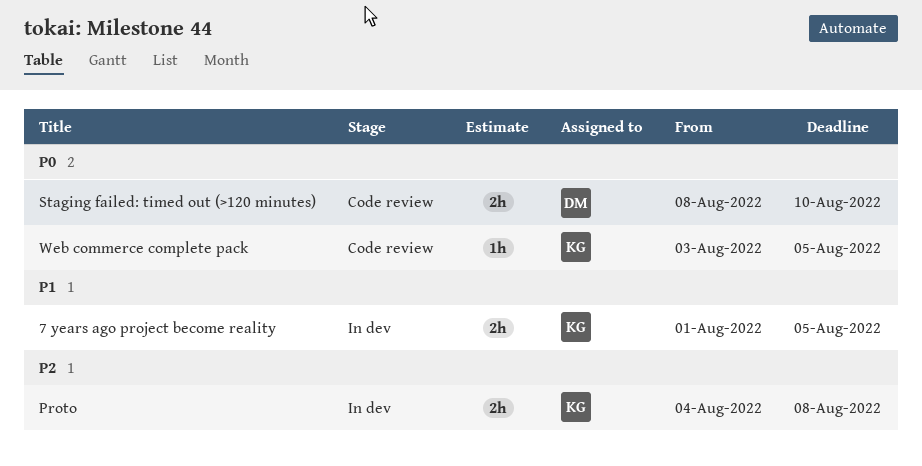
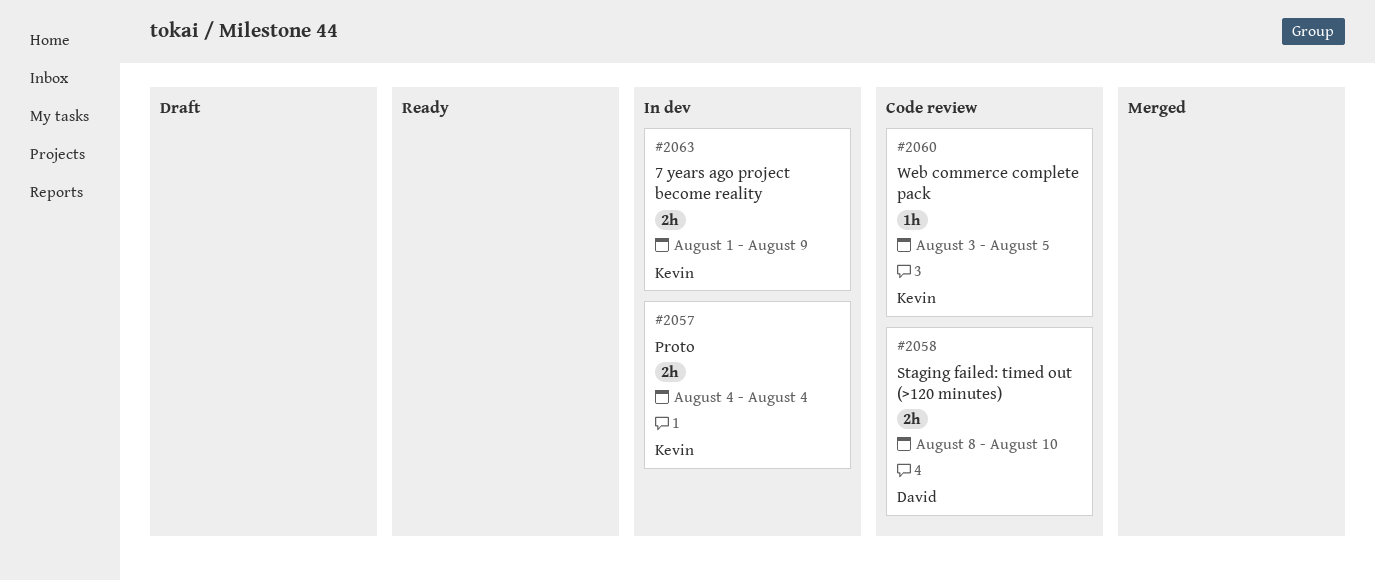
7 years ago project become reality, due: Aug 5 -> Aug 9
Proto, due: Aug 8 -> Aug 4

